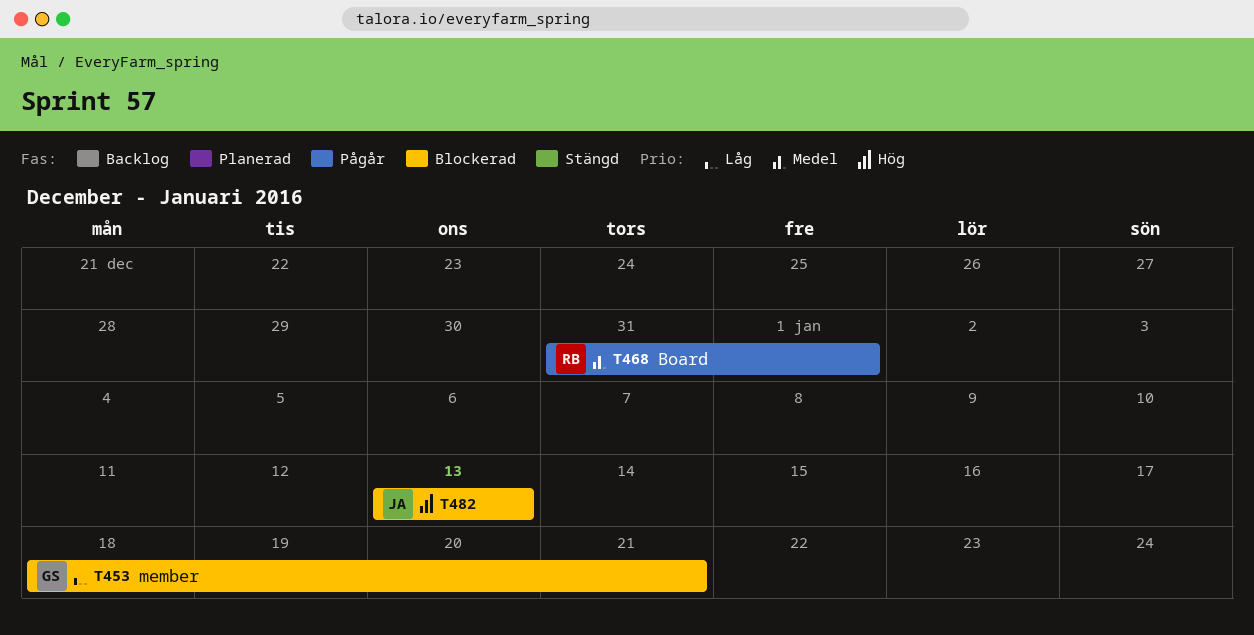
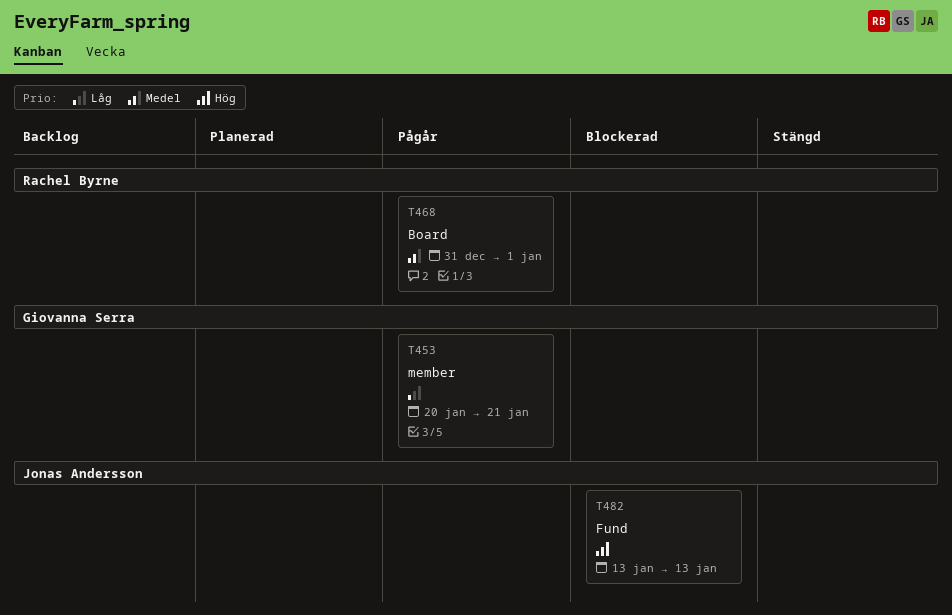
T453, status: Blockerad -> Pågår
T453, start: Jan 18 -> Jan 20

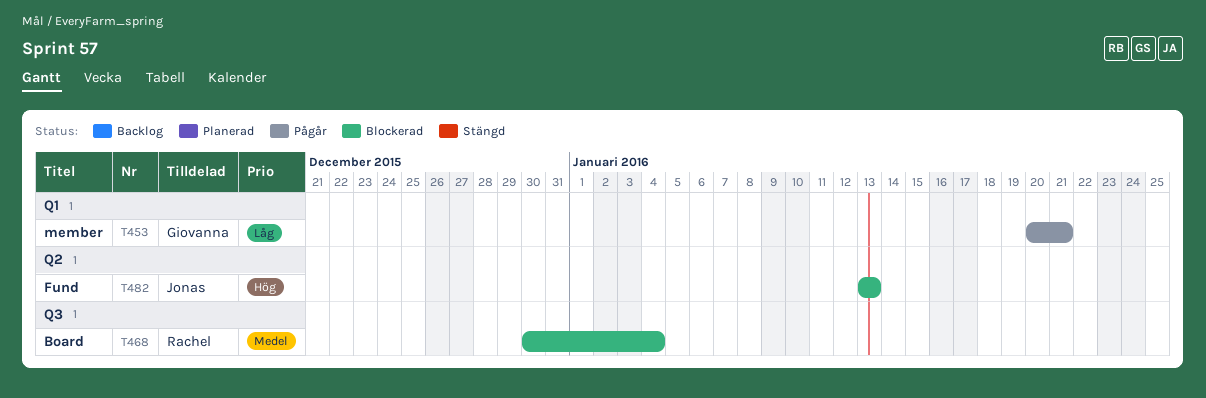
T468, status: Pågår -> Blockerad
T468, start: Dec 31 -> Dec 30
T468, due: Jan 1 -> Jan 4

